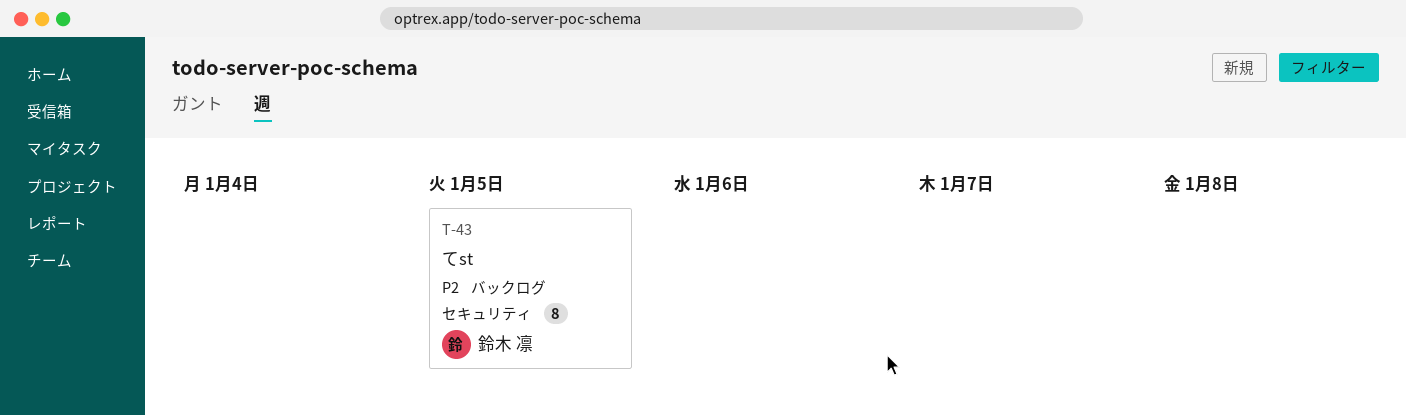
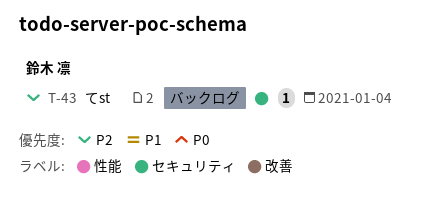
T-43, estimate: 8 -> 1
T-43, due: Jan 5 -> Jan 4

